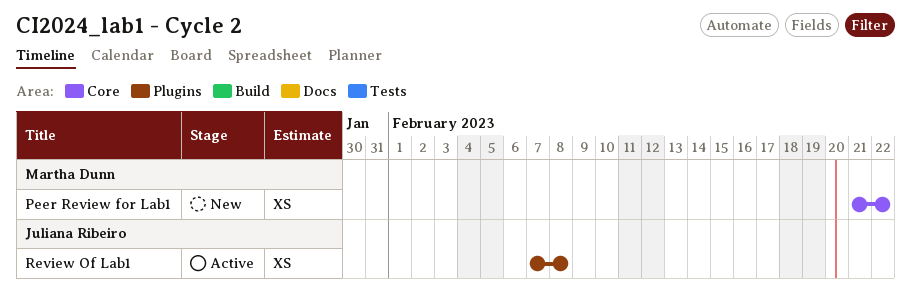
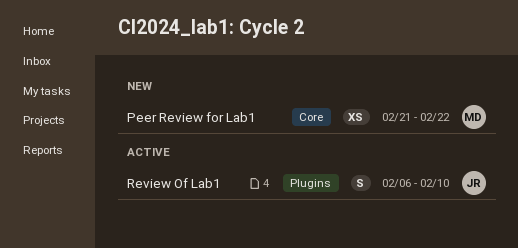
Review Of Lab1, estimate: XS -> S
Review Of Lab1, start: Feb 7 -> Feb 6
Review Of Lab1, due: Feb 8 -> Feb 10

